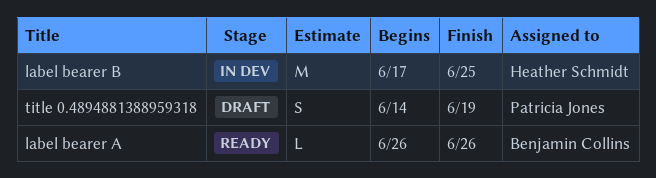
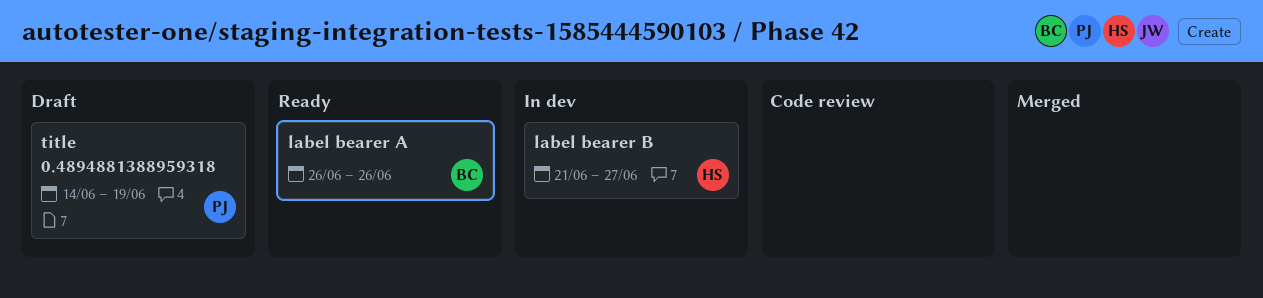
label bearer B, start: Jun 17 -> Jun 21
label bearer B, due: Jun 25 -> Jun 27

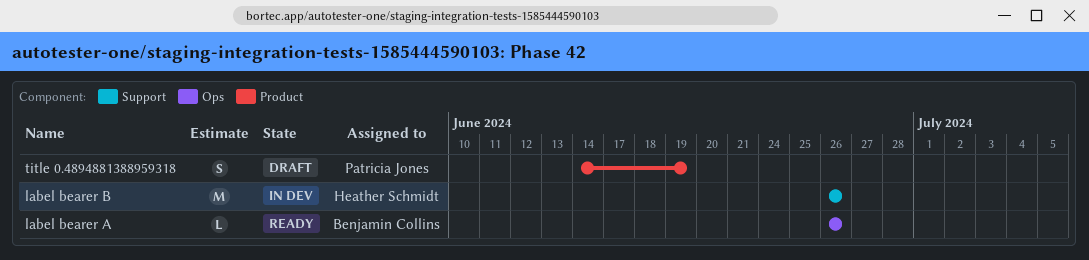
label bearer B, start: Jun 21 -> Jun 26
label bearer B, due: Jun 27 -> Jun 26

